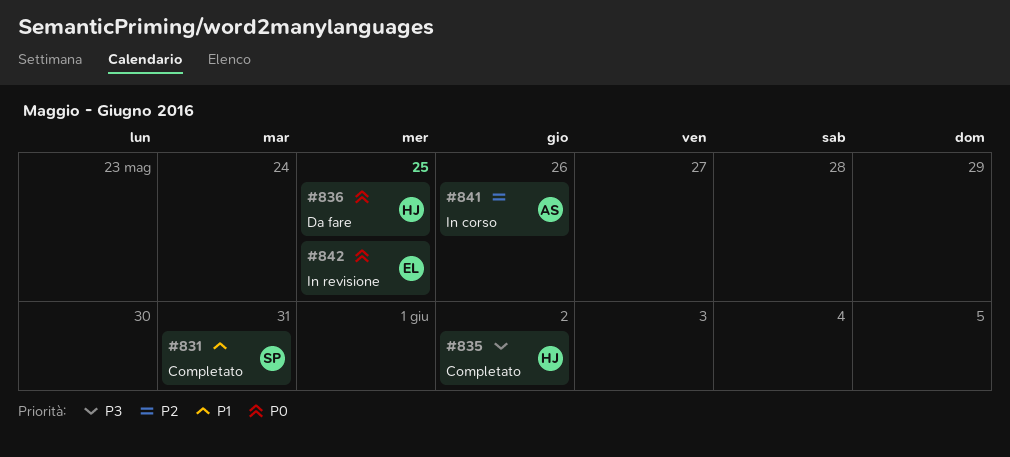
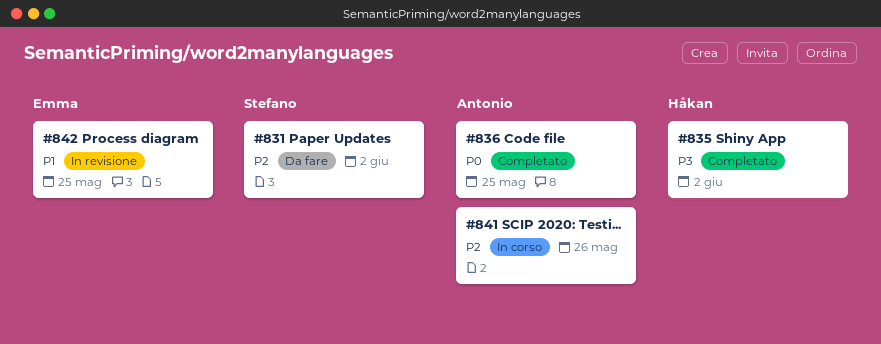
#831, status: Completato -> Da fare
#831, priority: P1 -> P2
#831, due: May 31 -> Jun 2
#836, status: Da fare -> Completato
#836, owner: Håkan -> Antonio
#842, priority: P0 -> P1

